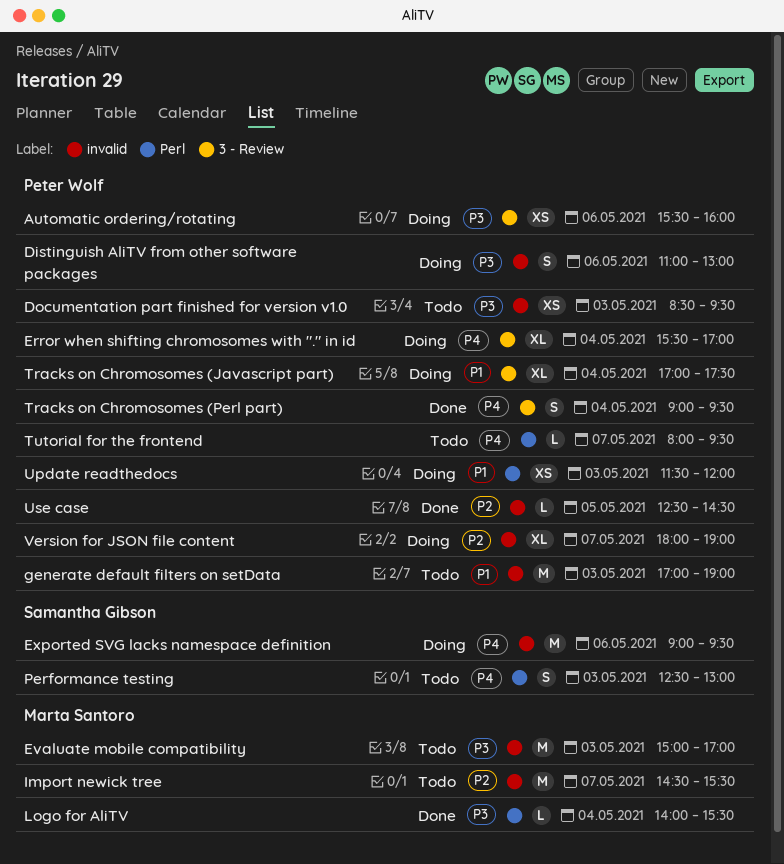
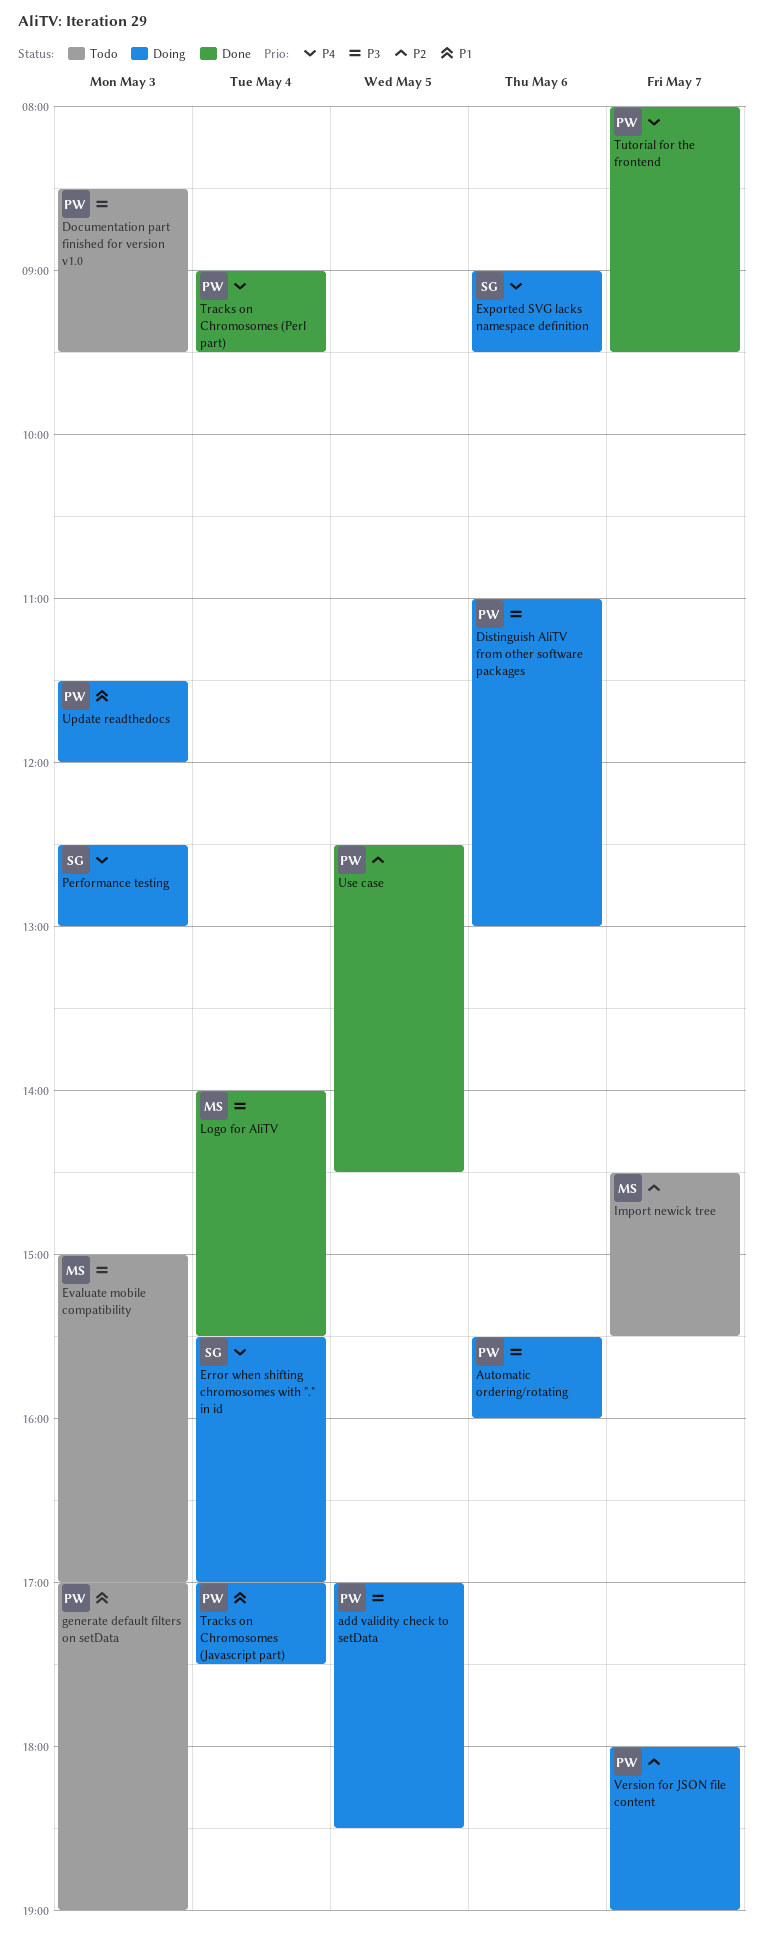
add validity check to setData: none -> present
Error when shifting chromosomes with "." in id, owner: Peter Wolf -> Samantha Gibson
Performance testing, status: Todo -> Doing
Tutorial for the frontend, status: Todo -> Done

